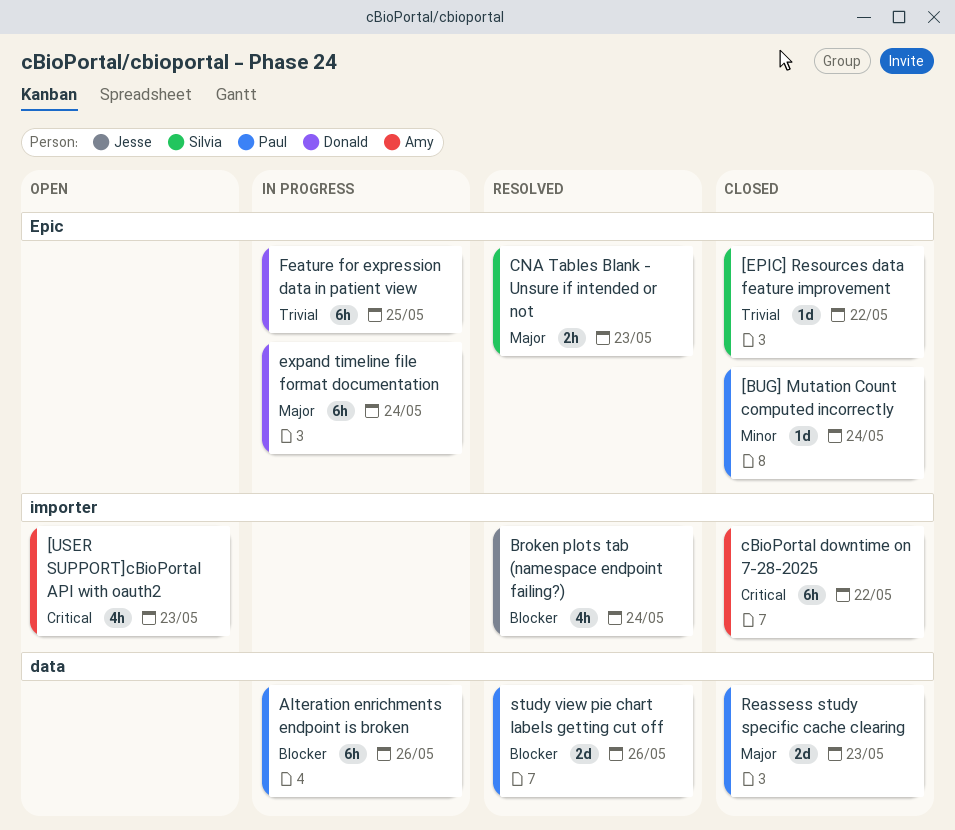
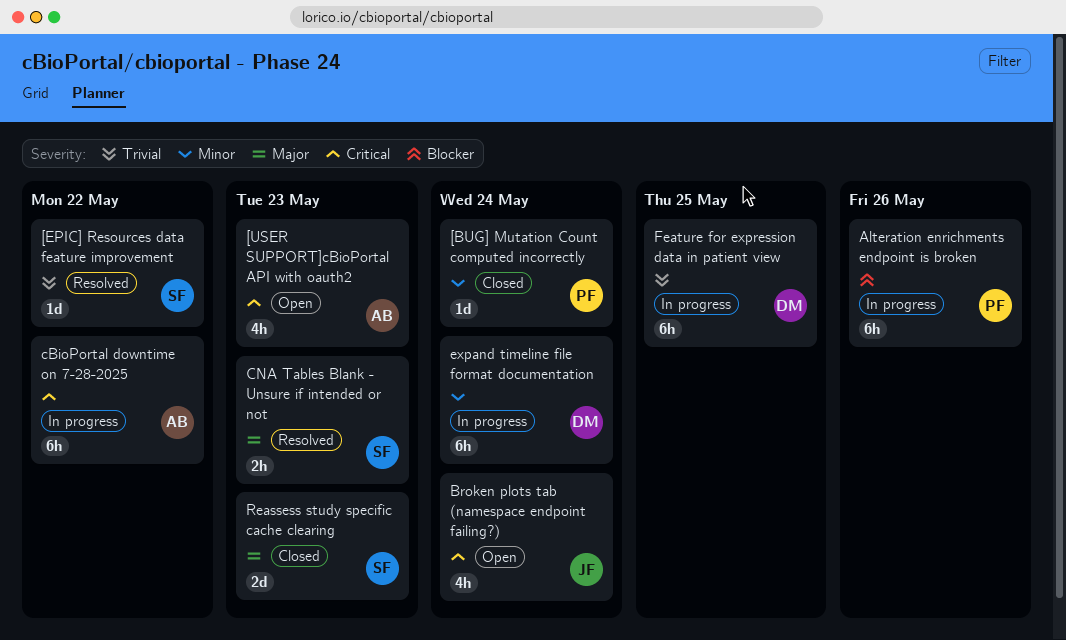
[EPIC] Resources data feature improvement, status: Closed -> Resolved
Broken plots tab (namespace endpoint failing?), status: Resolved -> Open
Broken plots tab (namespace endpoint failing?), priority: Blocker -> Critical
cBioPortal downtime on 7-28-2025, status: Closed -> In progress
expand timeline file format documentation, priority: Major -> Minor
Reassess study specific cache clearing, owner: Paul -> Silvia
study view pie chart labels getting cut off: present -> none

